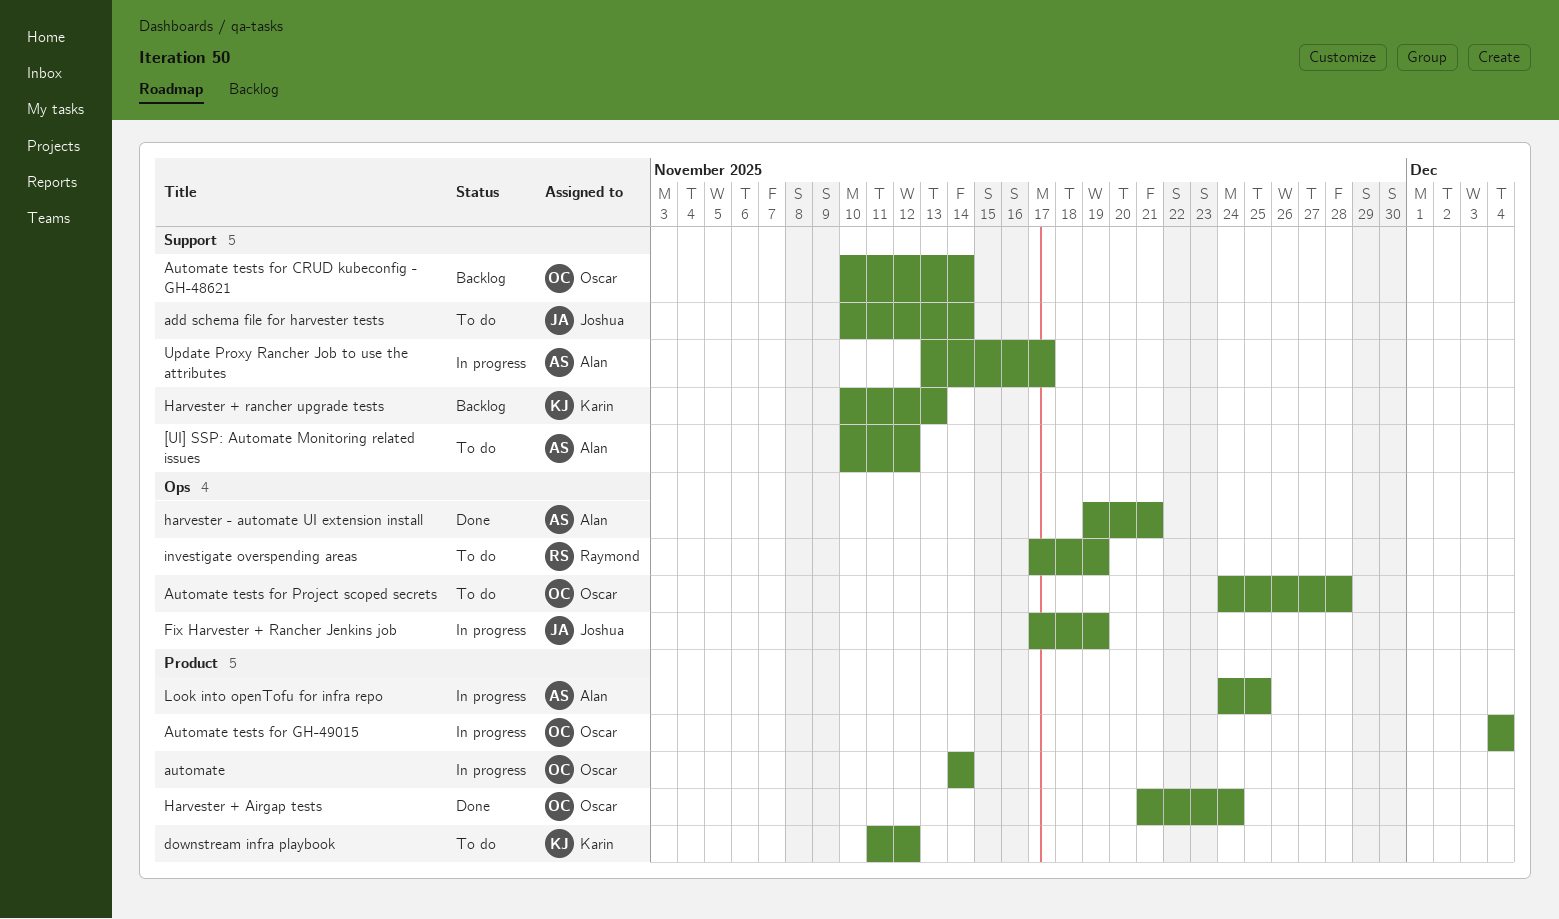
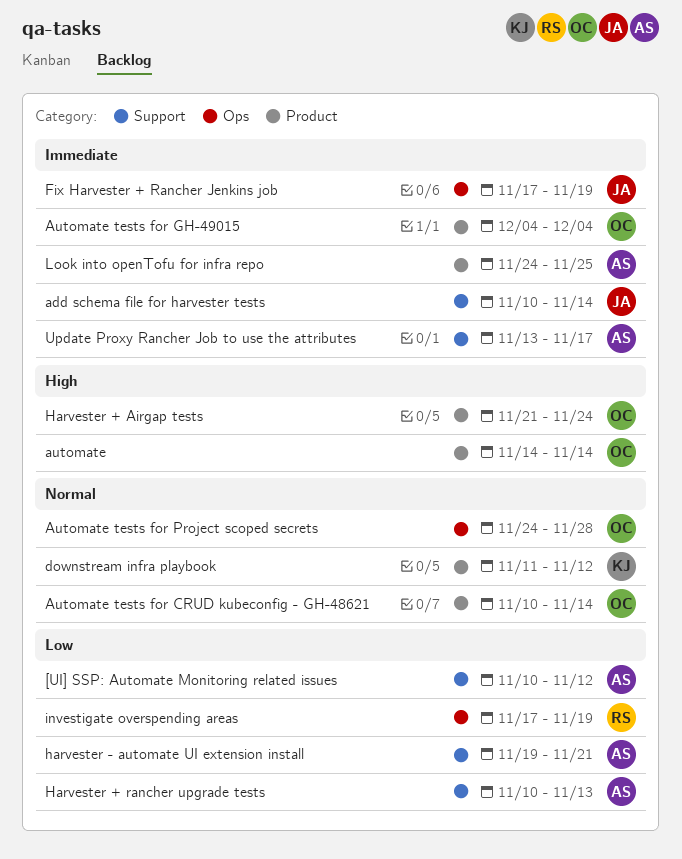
Automate tests for CRUD kubeconfig - GH-48621, label: Support -> Product
Harvester + rancher upgrade tests, owner: Karin -> Alan
harvester - automate UI extension install, label: Ops -> Support

